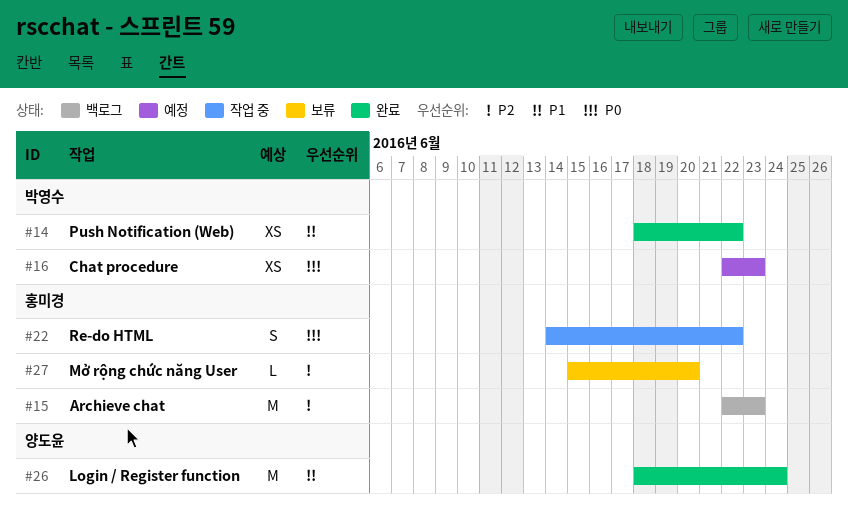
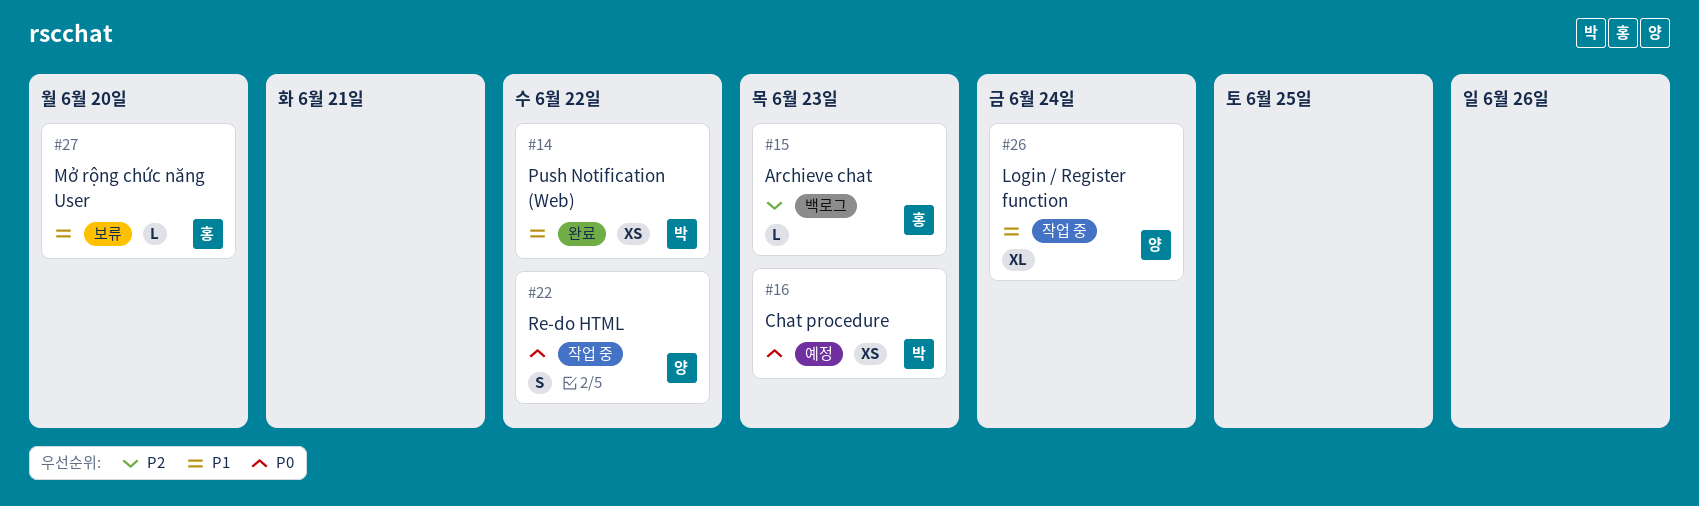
#15, estimate: M -> L
#22, owner: 홍미경 -> 양도윤
#26, status: 완료 -> 작업 중
#26, estimate: M -> XL
#27, priority: P2 -> P1

